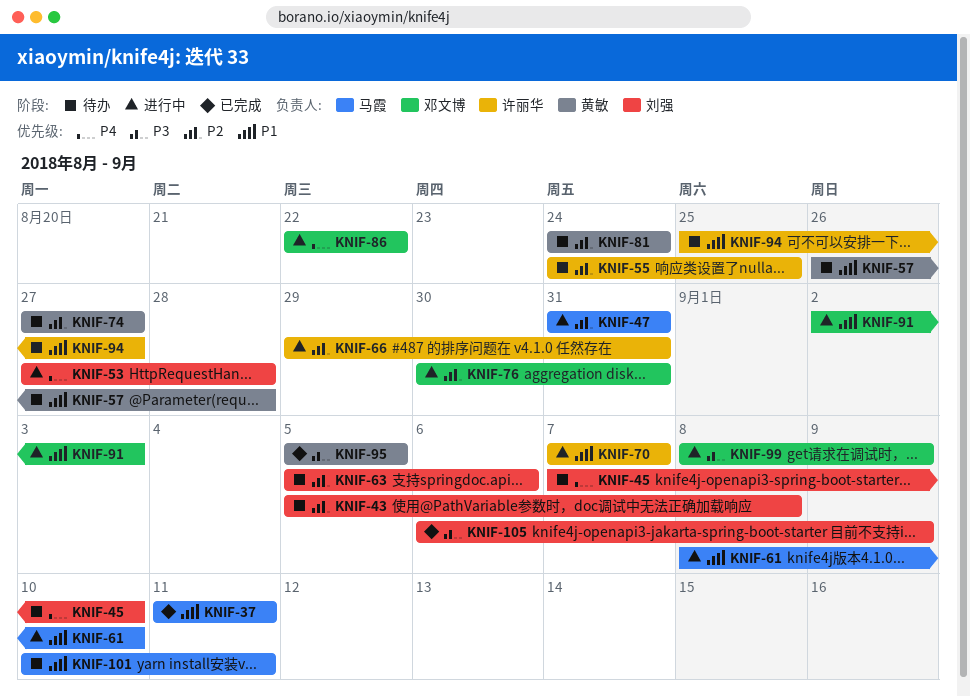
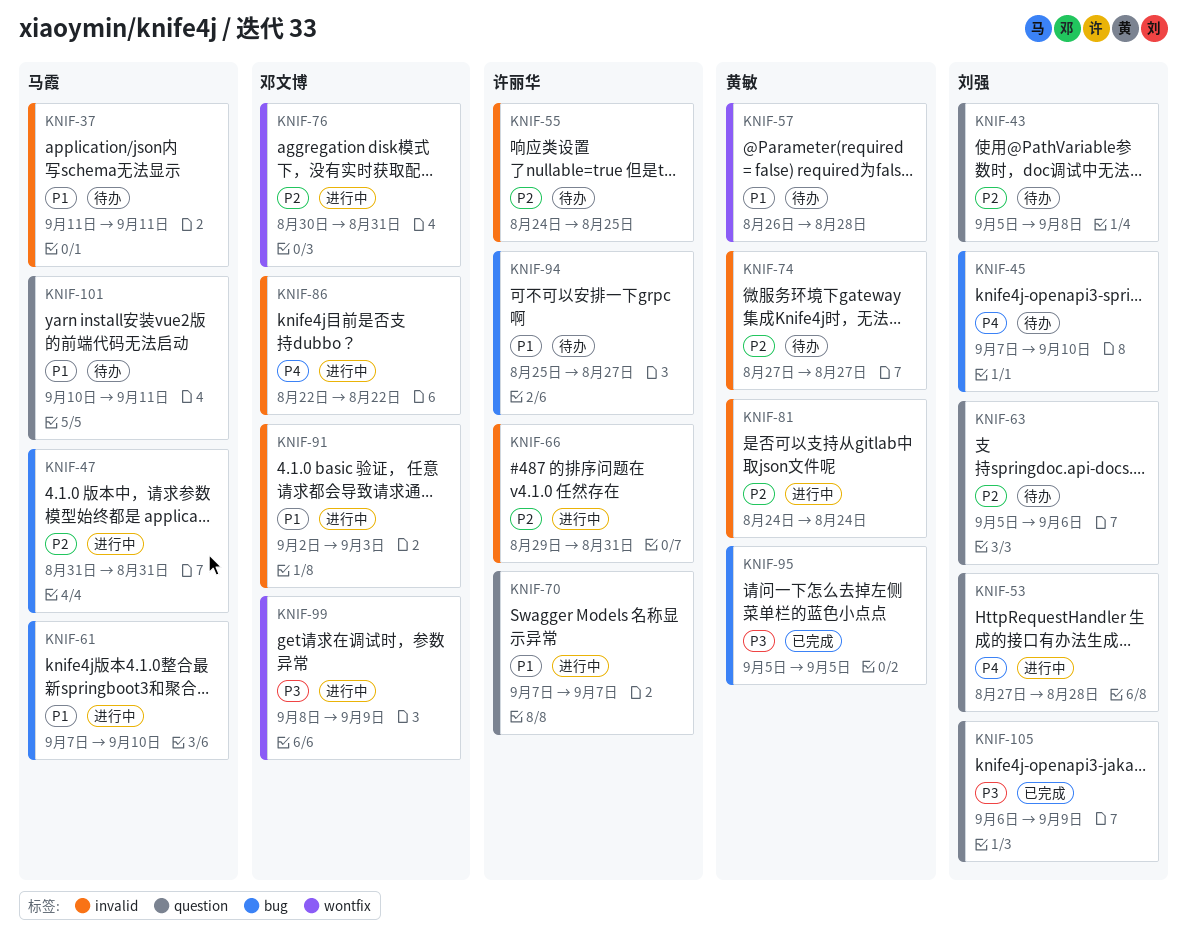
KNIF-37, status: 已完成 -> 待办
KNIF-61, start: Sep 8 -> Sep 7
KNIF-81, status: 待办 -> 进行中

